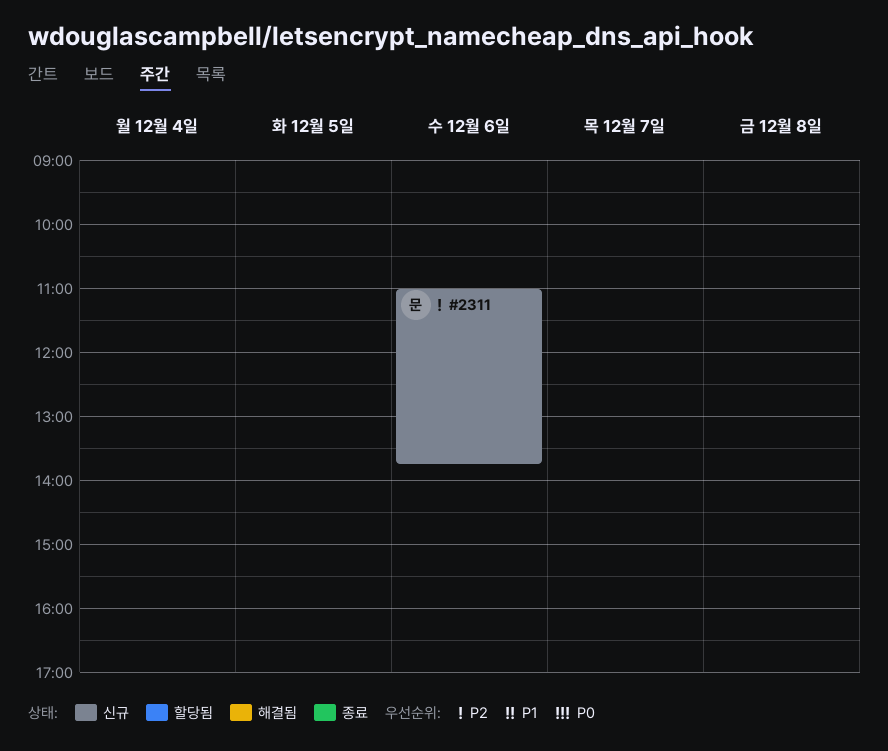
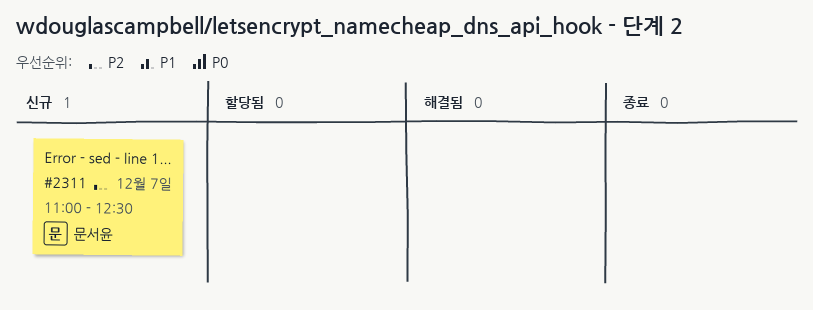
#2311, day: Dec 6 -> Dec 7
#2311, ends: 13:45 -> 12:30

